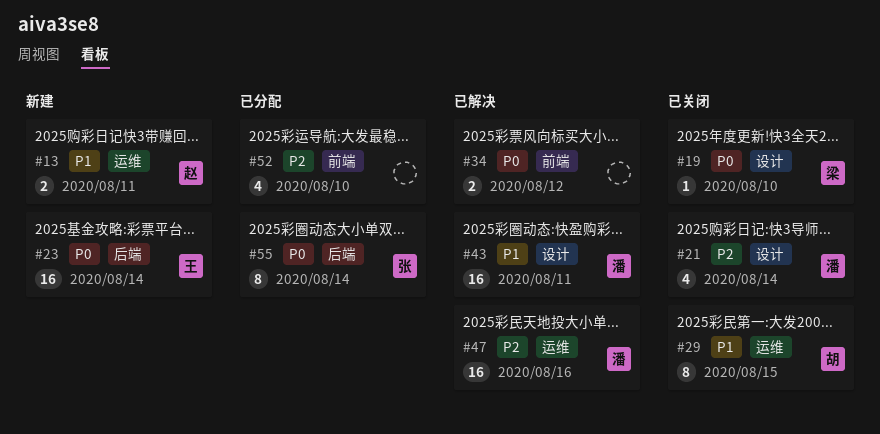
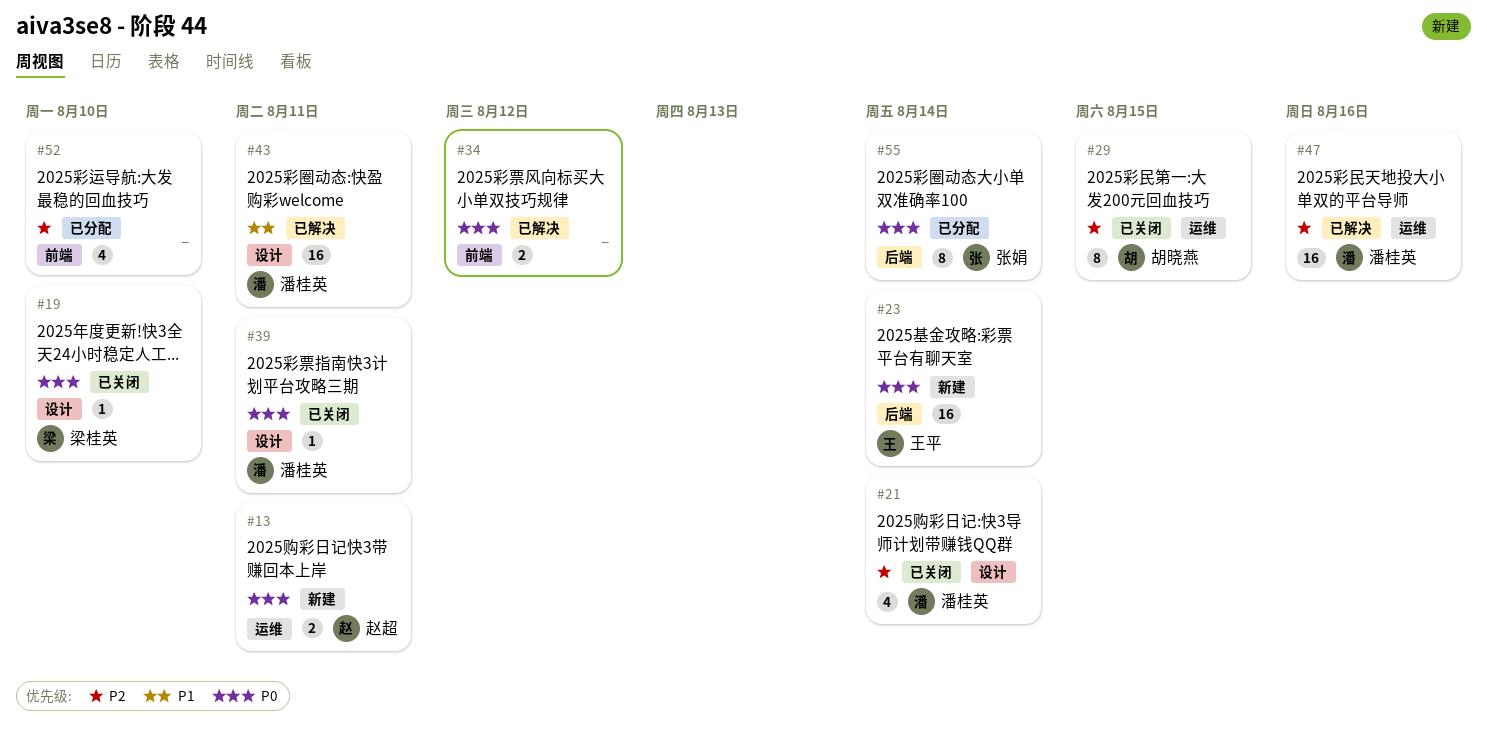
#13, priority: P1 -> P0
#29, priority: P1 -> P2
#39: none -> present

